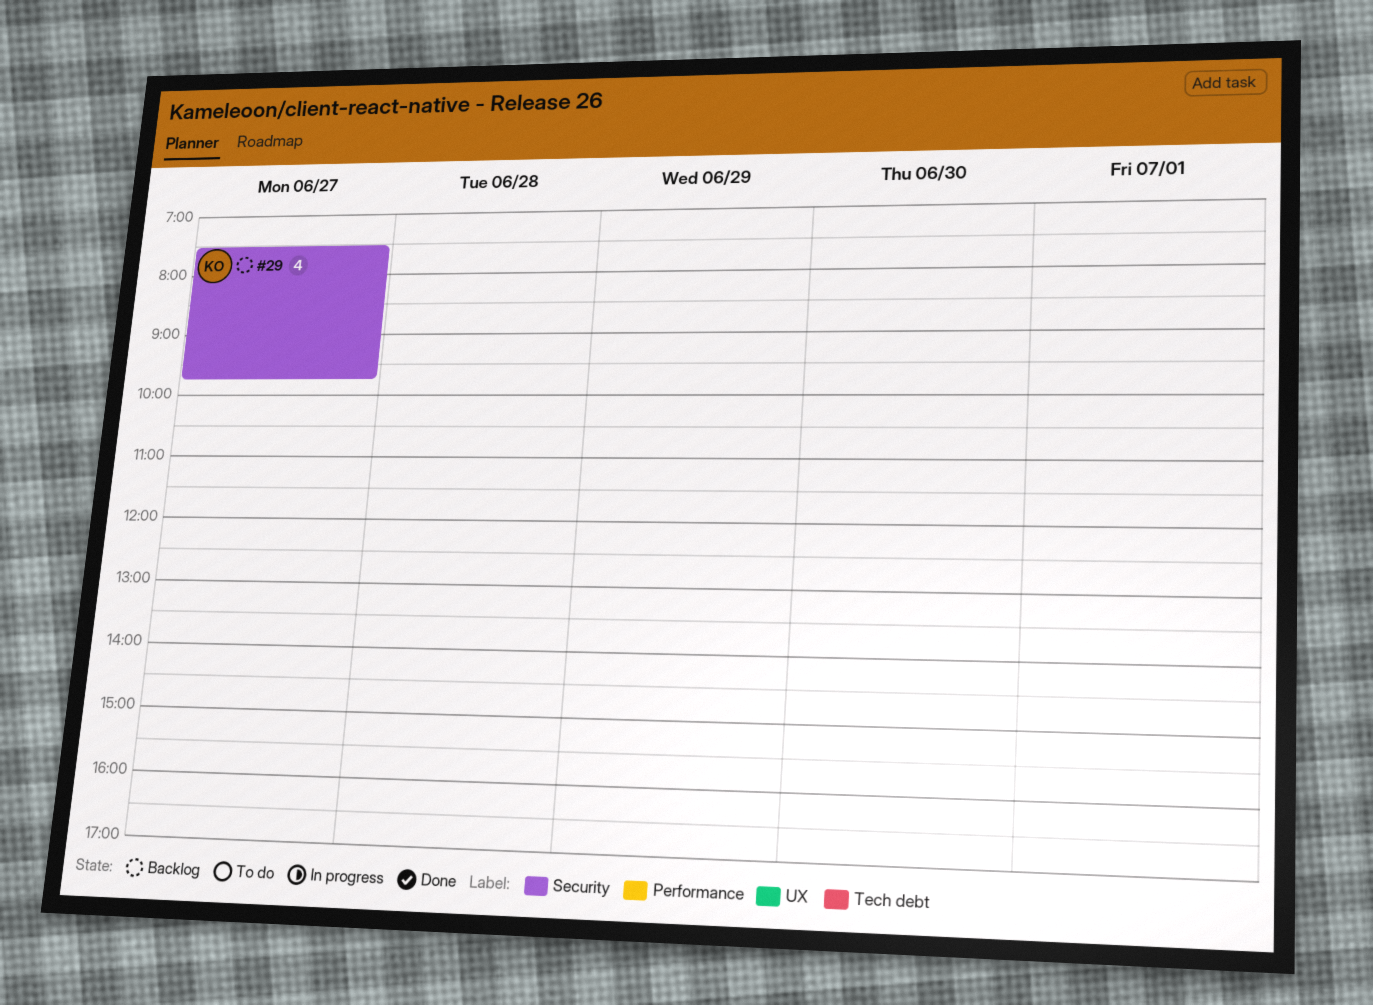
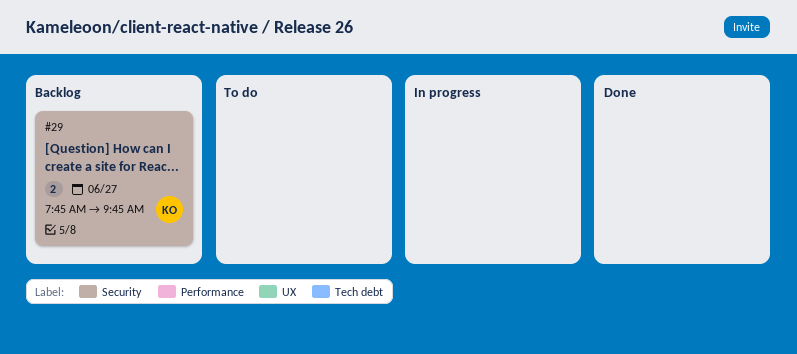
#29, estimate: 4 -> 2
#29, begins: 07:30 -> 07:45

